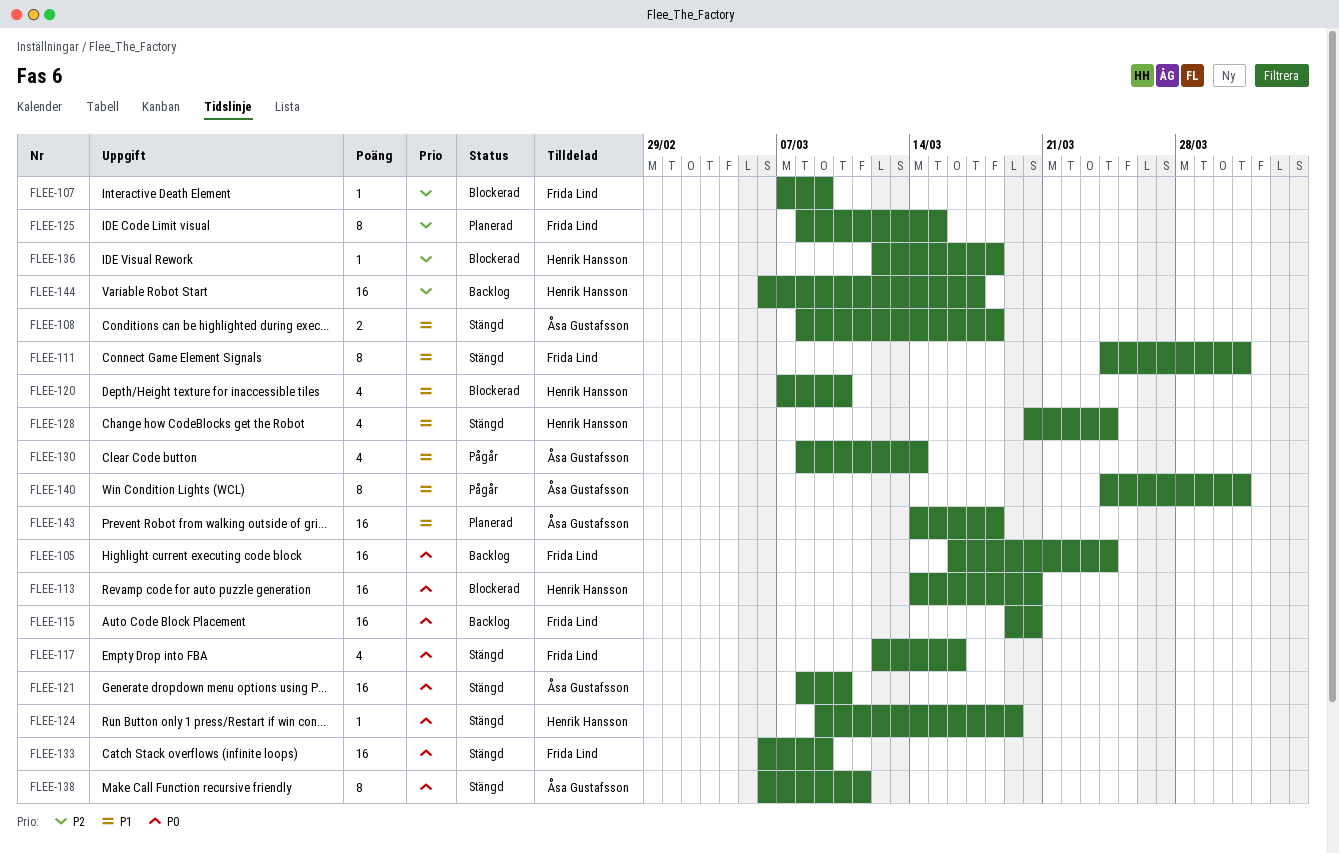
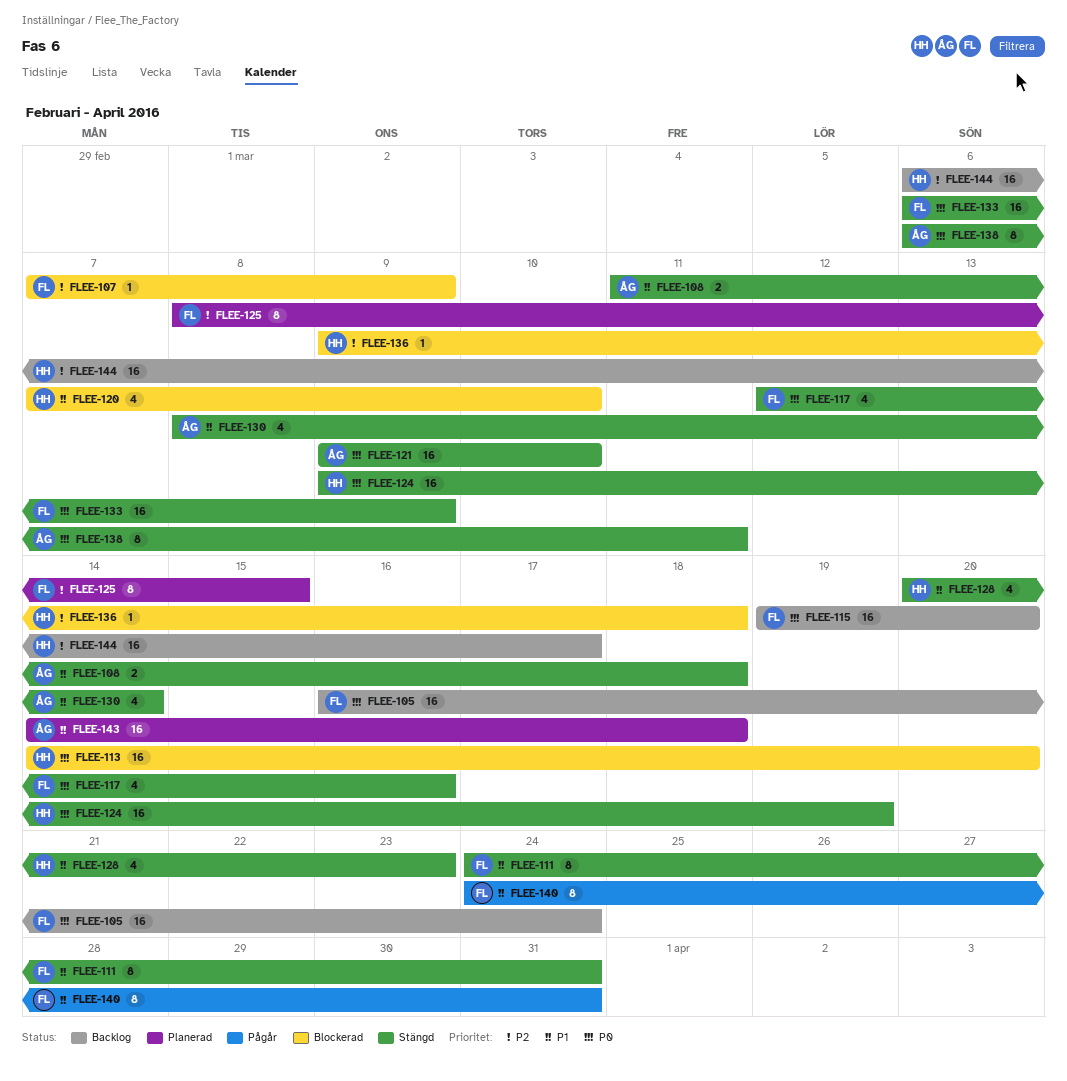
FLEE-108, start: Mar 8 -> Mar 11
FLEE-121, start: Mar 8 -> Mar 9
FLEE-124, estimate: 1 -> 16
FLEE-128, due: Mar 24 -> Mar 23
FLEE-130, status: Pågår -> Stängd
FLEE-136, start: Mar 12 -> Mar 9
FLEE-140, owner: Åsa Gustafsson -> Frida Lind

